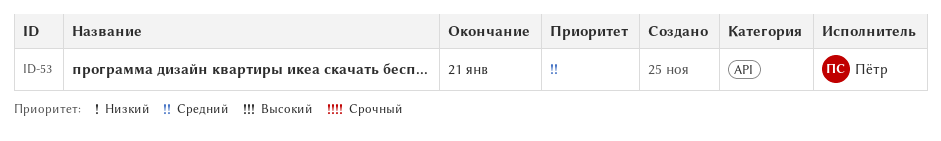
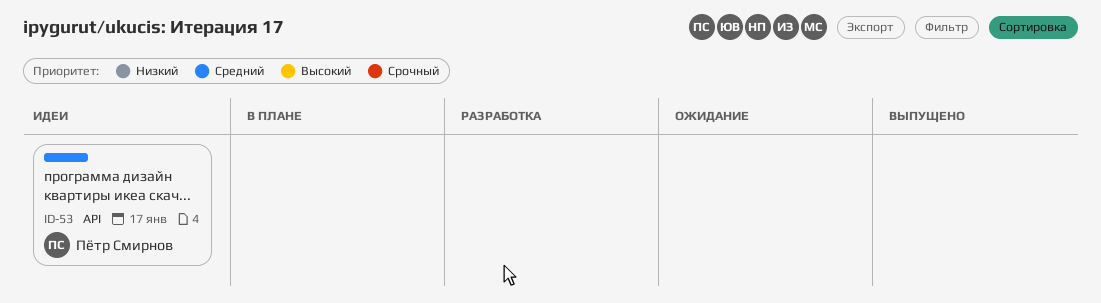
ID-53, due: Jan 21 -> Jan 17

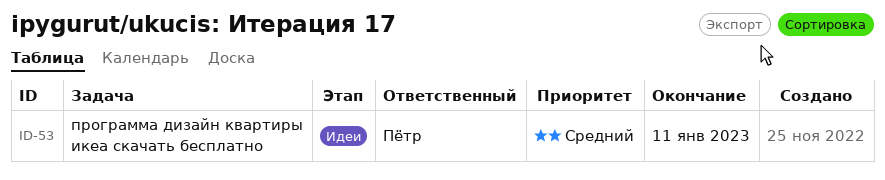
ID-53, due: Jan 17 -> Jan 11

